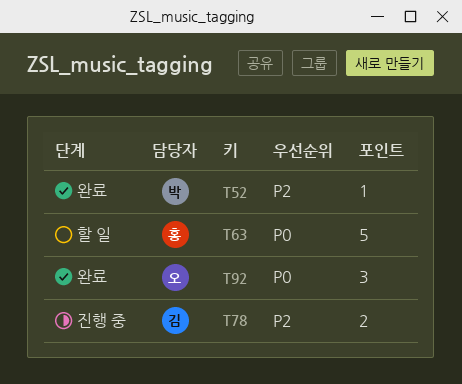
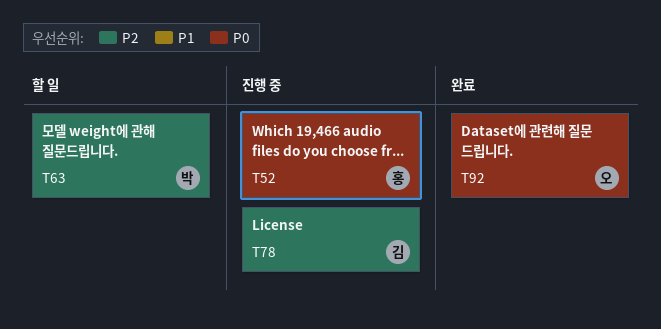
T52, status: 완료 -> 진행 중
T52, owner: 박 -> 홍
T52, priority: P2 -> P0
T63, owner: 홍 -> 박
T63, priority: P0 -> P2

